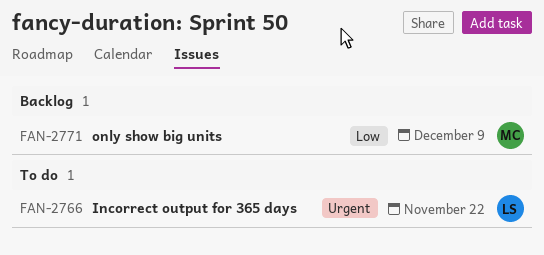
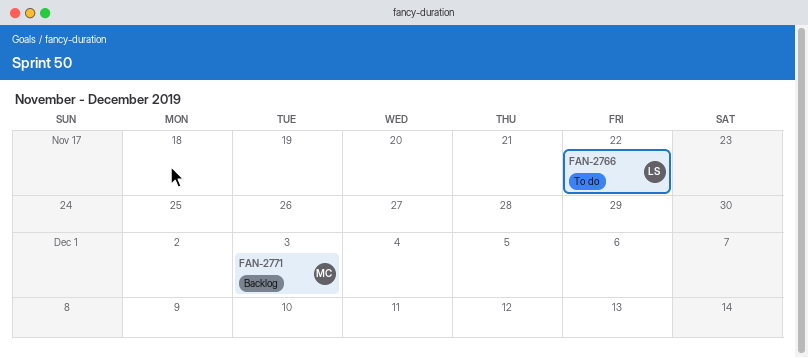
FAN-2771, due: Dec 9 -> Dec 3

